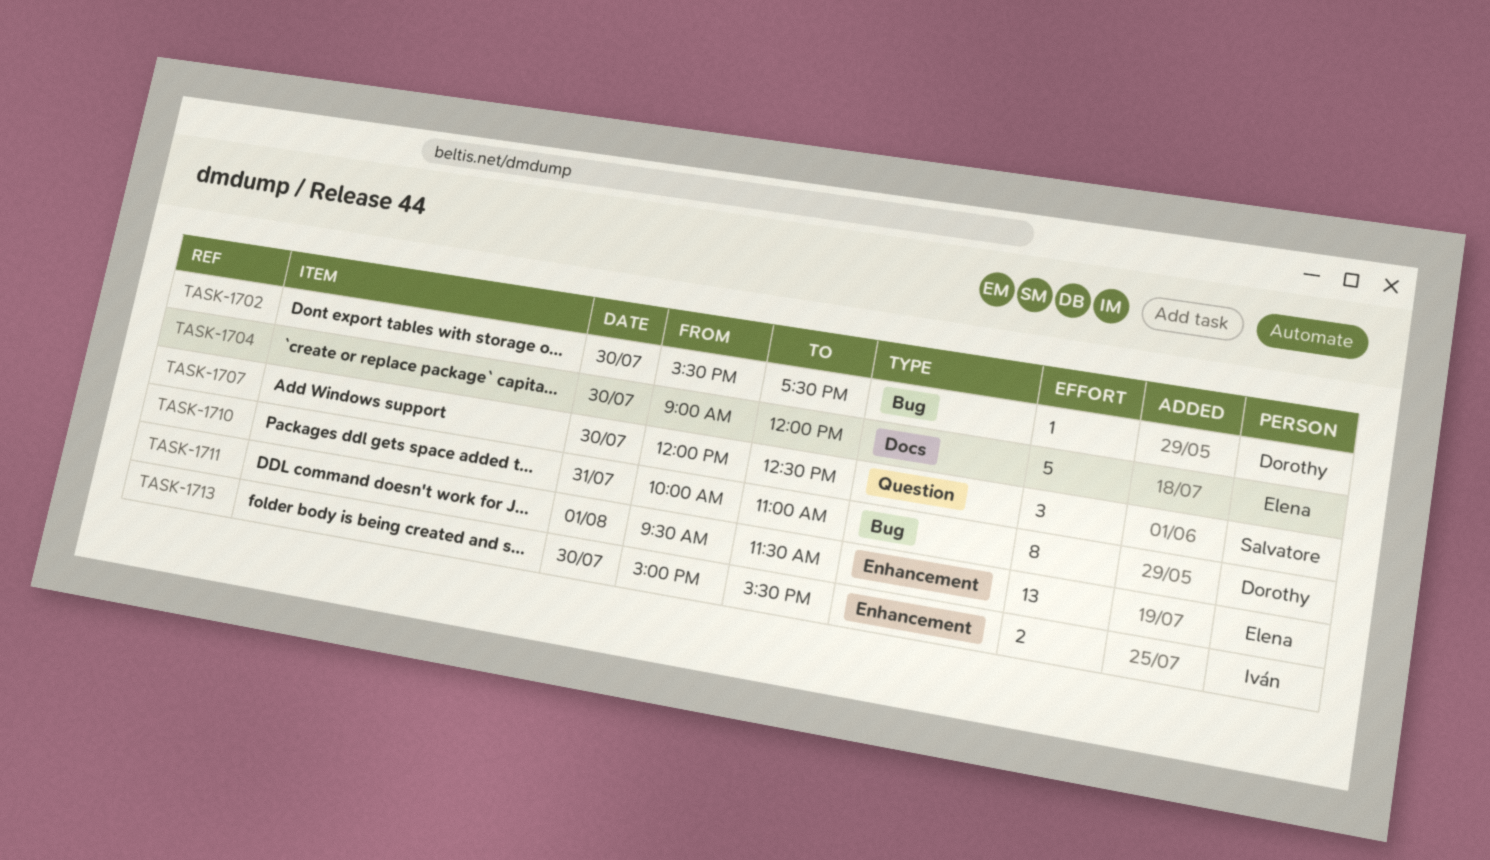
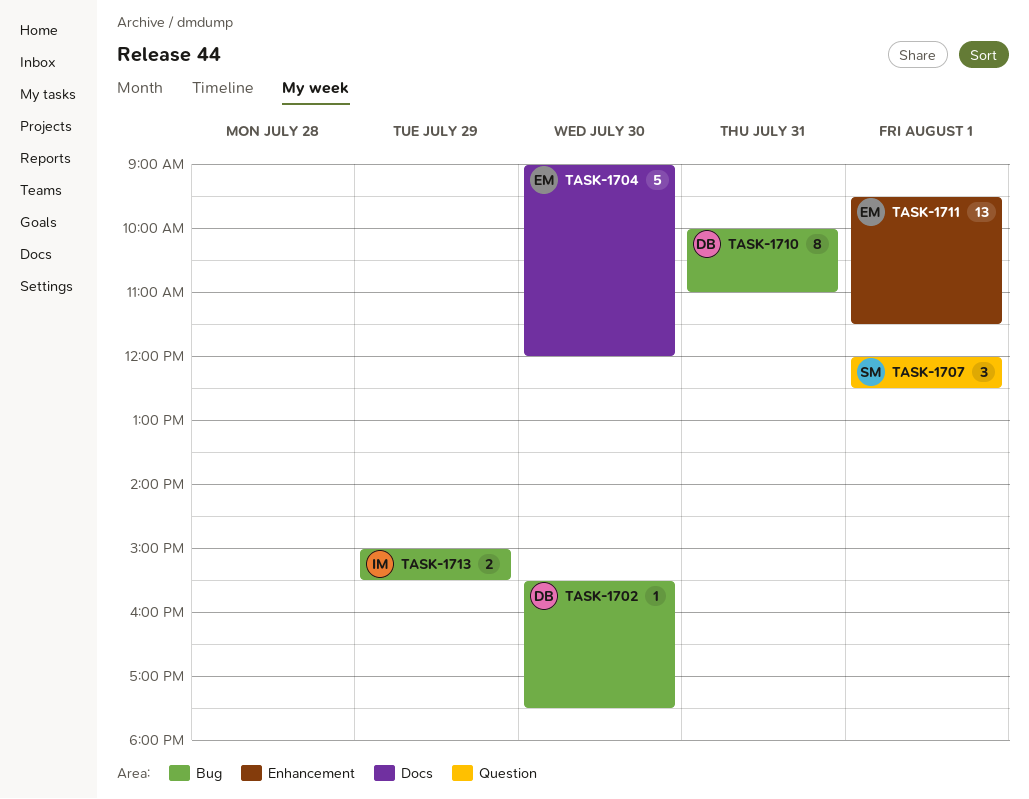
TASK-1707, day: Jul 30 -> Aug 1
TASK-1713, label: Enhancement -> Bug
TASK-1713, day: Jul 30 -> Jul 29

